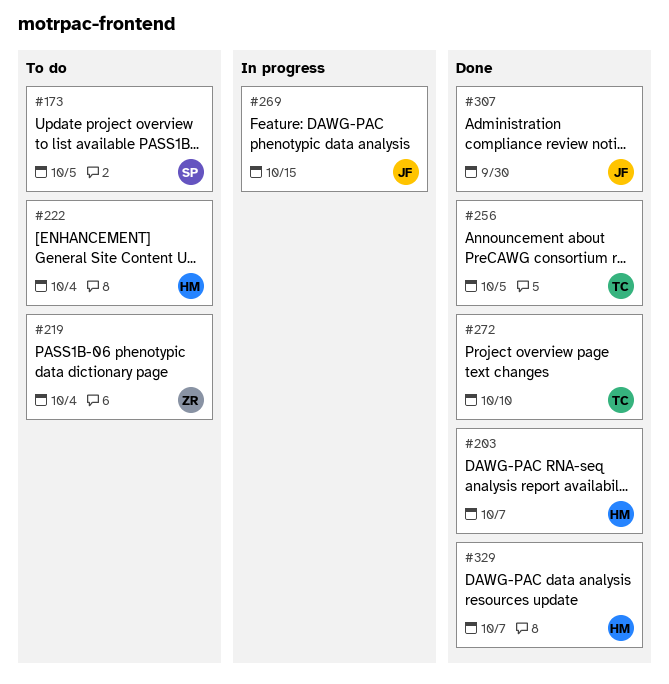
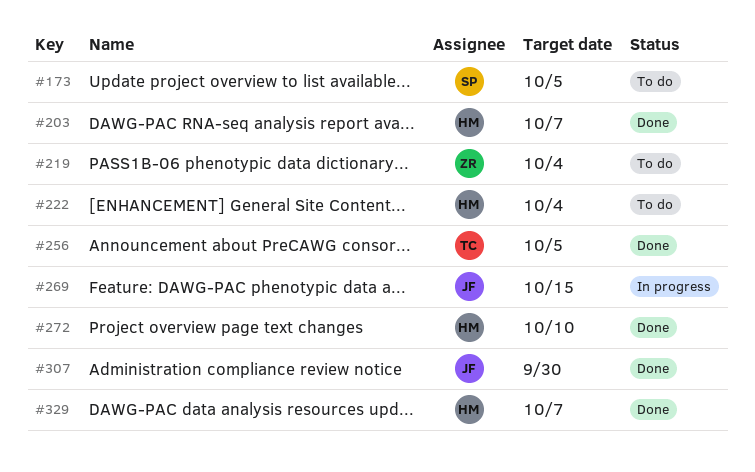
#272, owner: TC -> HM

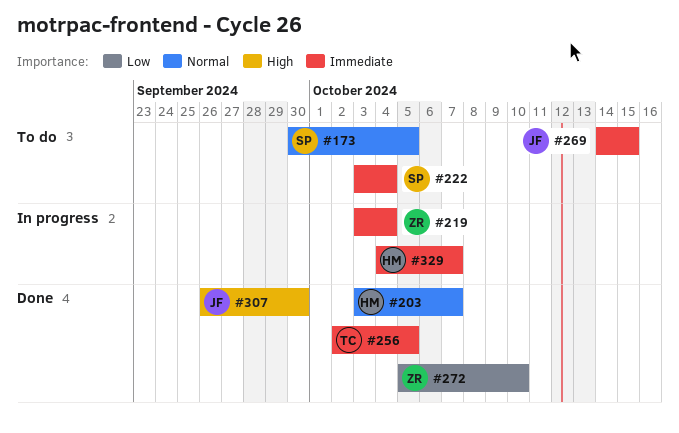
#219, status: To do -> In progress
#222, owner: HM -> SP
#269, status: In progress -> To do
#272, owner: HM -> ZR
#329, status: Done -> In progress

